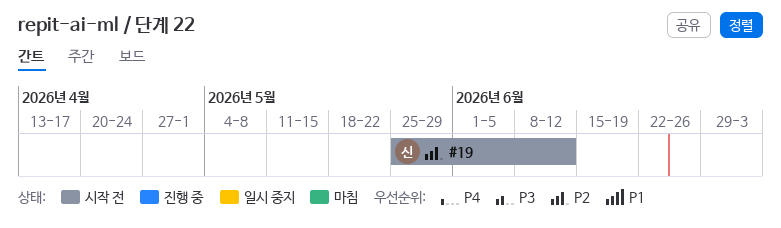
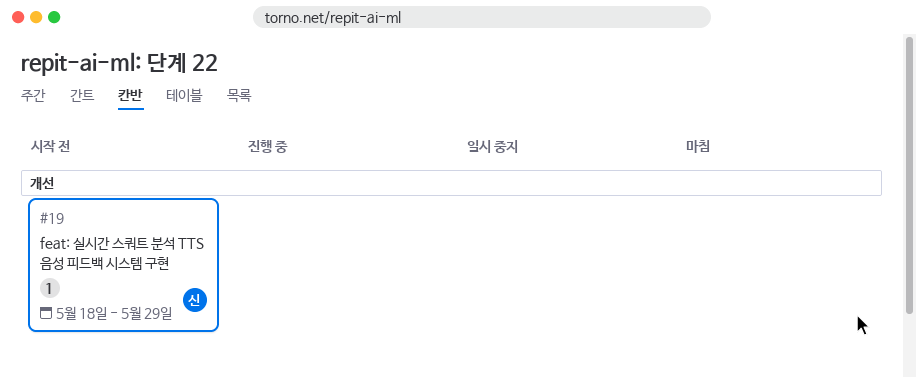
#19, start: May 25 -> May 18
#19, due: Jun 12 -> May 29

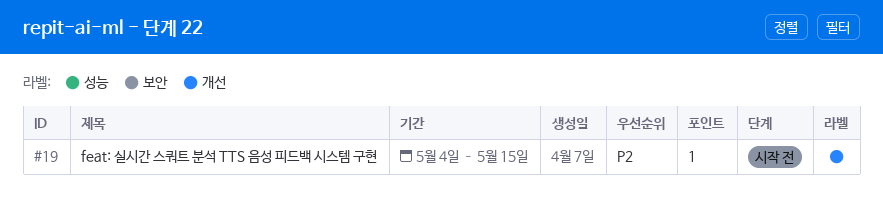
#19, start: May 18 -> May 4
#19, due: May 29 -> May 15

